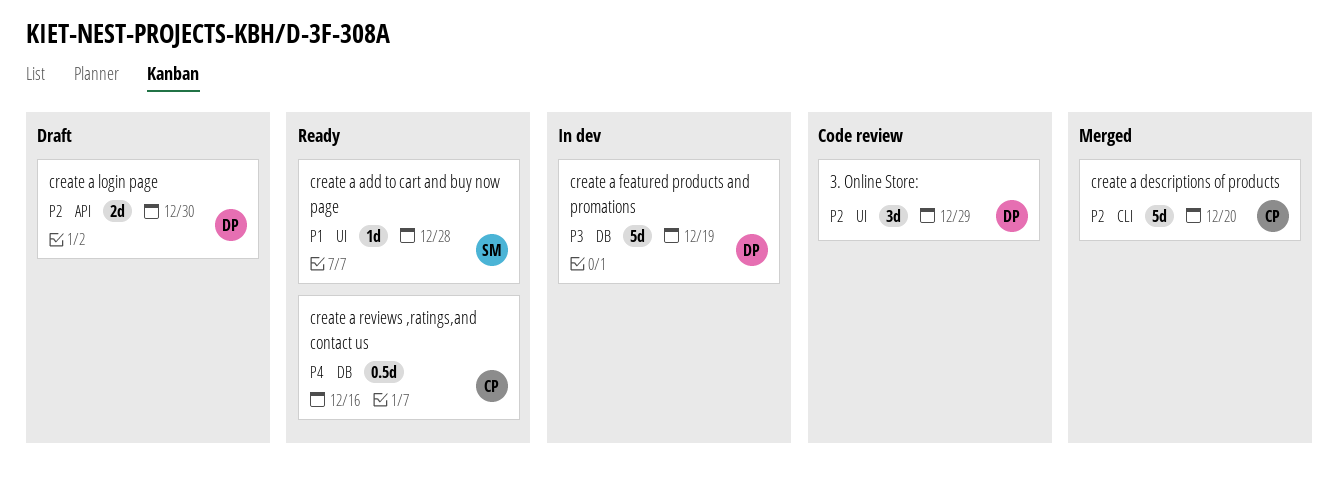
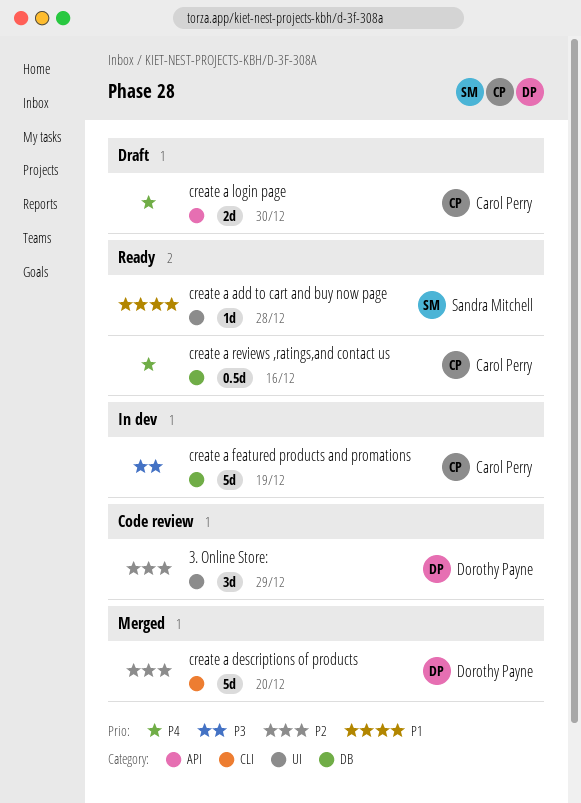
create a descriptions of products, owner: Carol Perry -> Dorothy Payne
create a featured products and promations, owner: Dorothy Payne -> Carol Perry
create a login page, owner: Dorothy Payne -> Carol Perry
create a login page, priority: P2 -> P4

